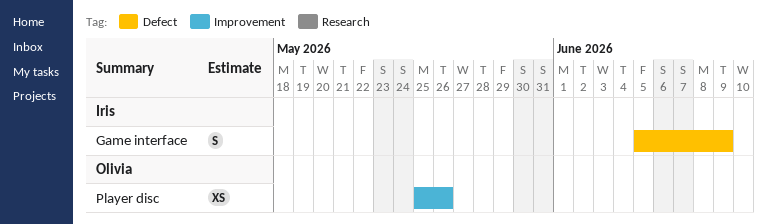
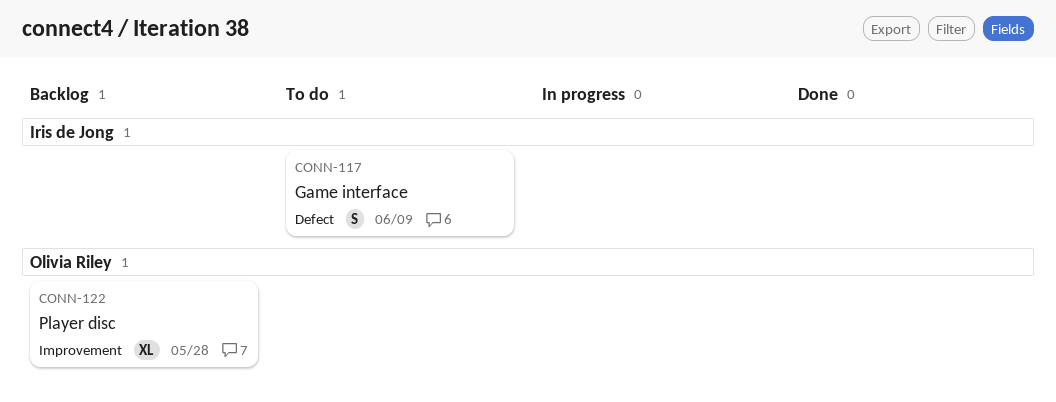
Player disc, estimate: XS -> XL
Player disc, due: May 26 -> May 28

